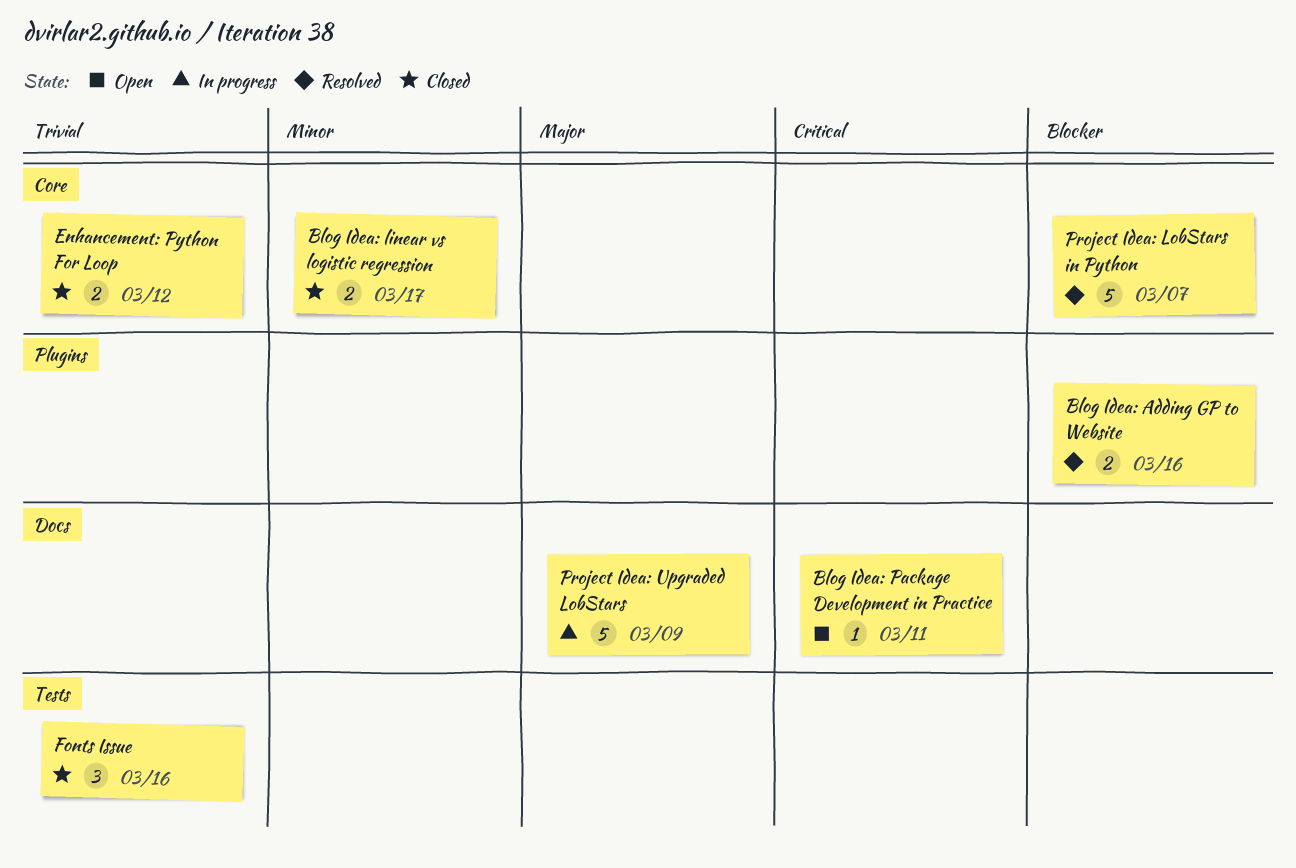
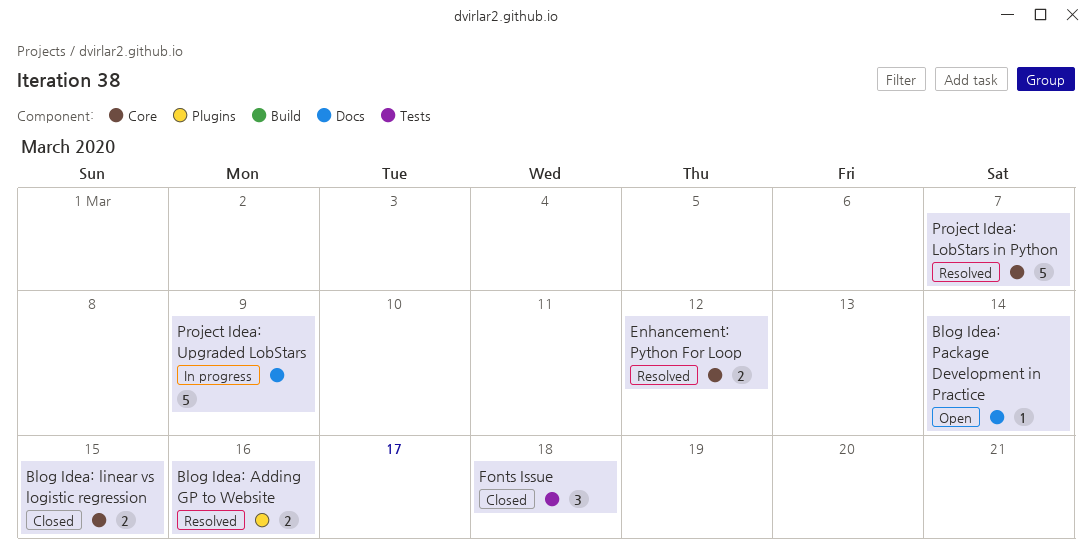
Blog Idea: linear vs logistic regression, due: Mar 17 -> Mar 15
Blog Idea: Package Development in Practice, due: Mar 11 -> Mar 14
Enhancement: Python For Loop, status: Closed -> Resolved
Fonts Issue, due: Mar 16 -> Mar 18

